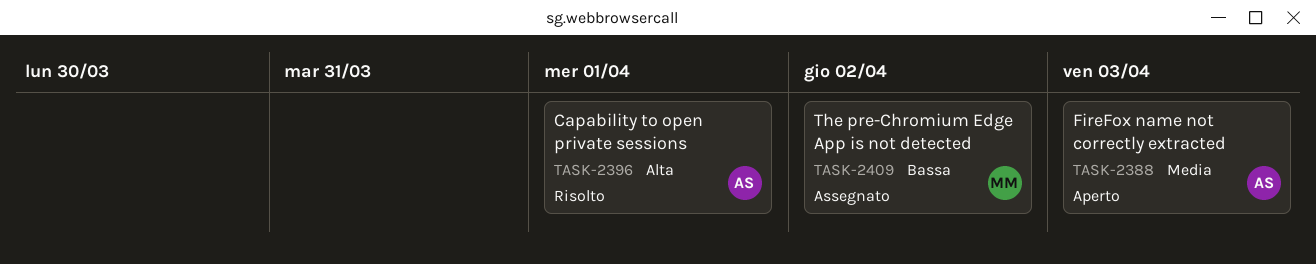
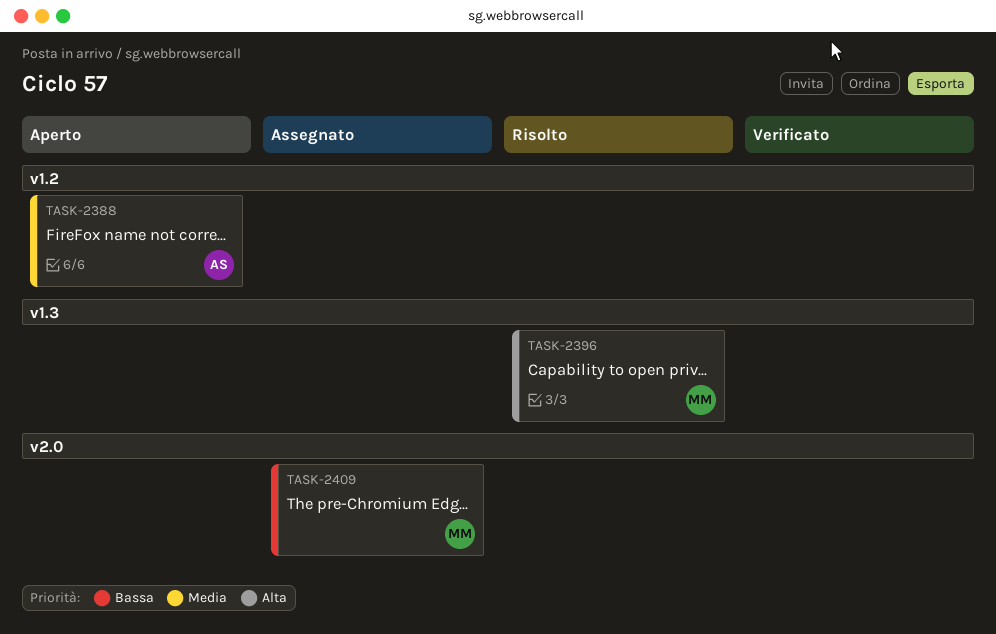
TASK-2396, owner: AS -> MM

